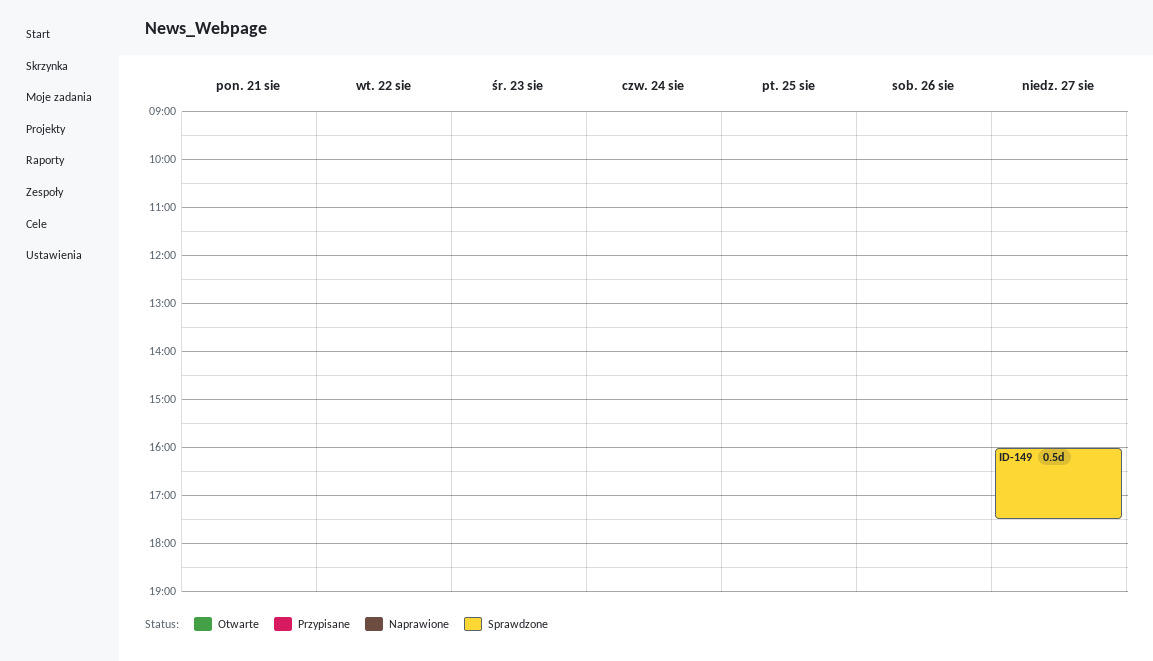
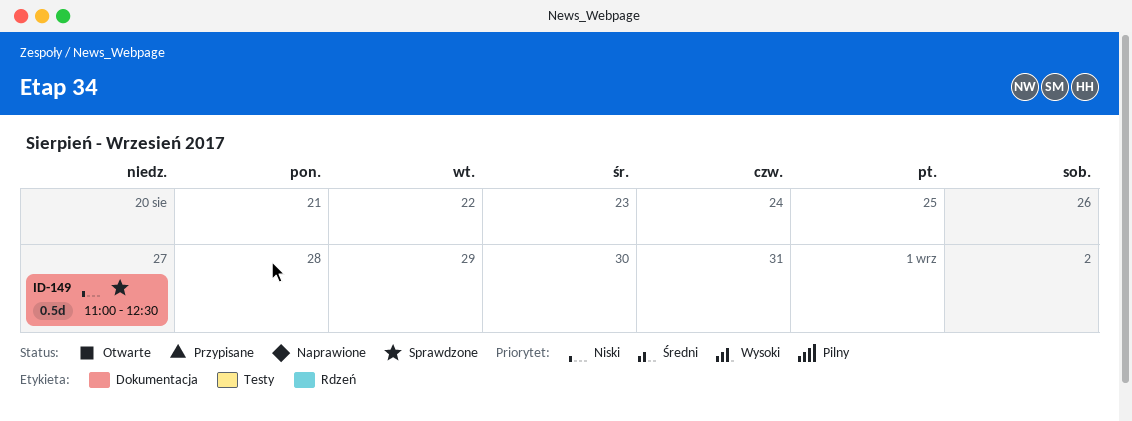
ID-149, begins: 16:00 -> 11:00
ID-149, ends: 17:30 -> 12:30

